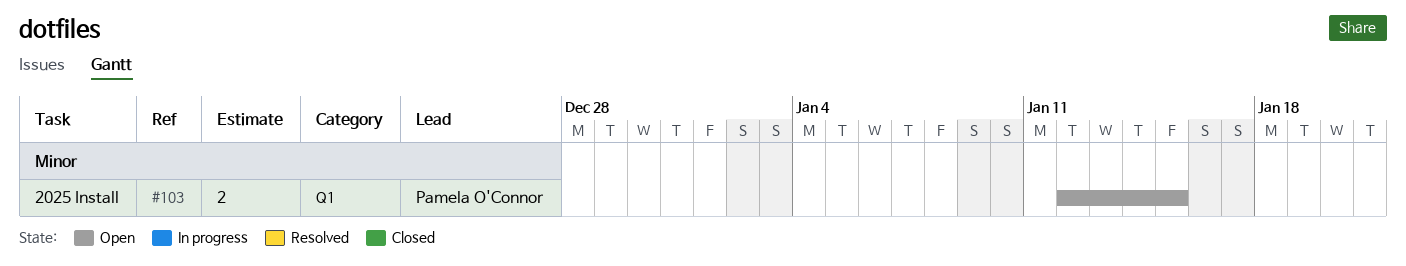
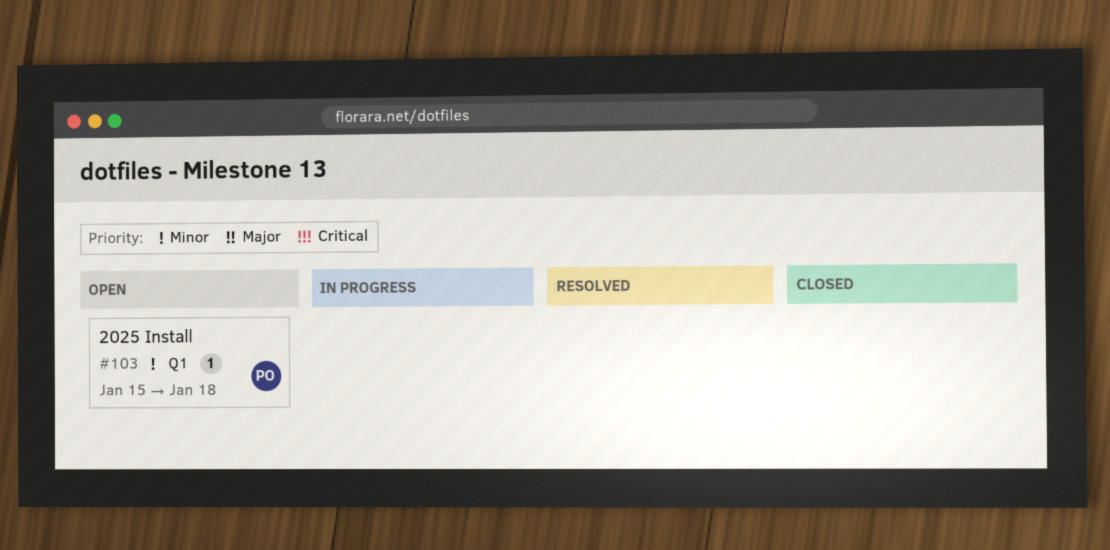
#103, estimate: 2 -> 1
#103, start: Jan 12 -> Jan 15
#103, due: Jan 15 -> Jan 18

